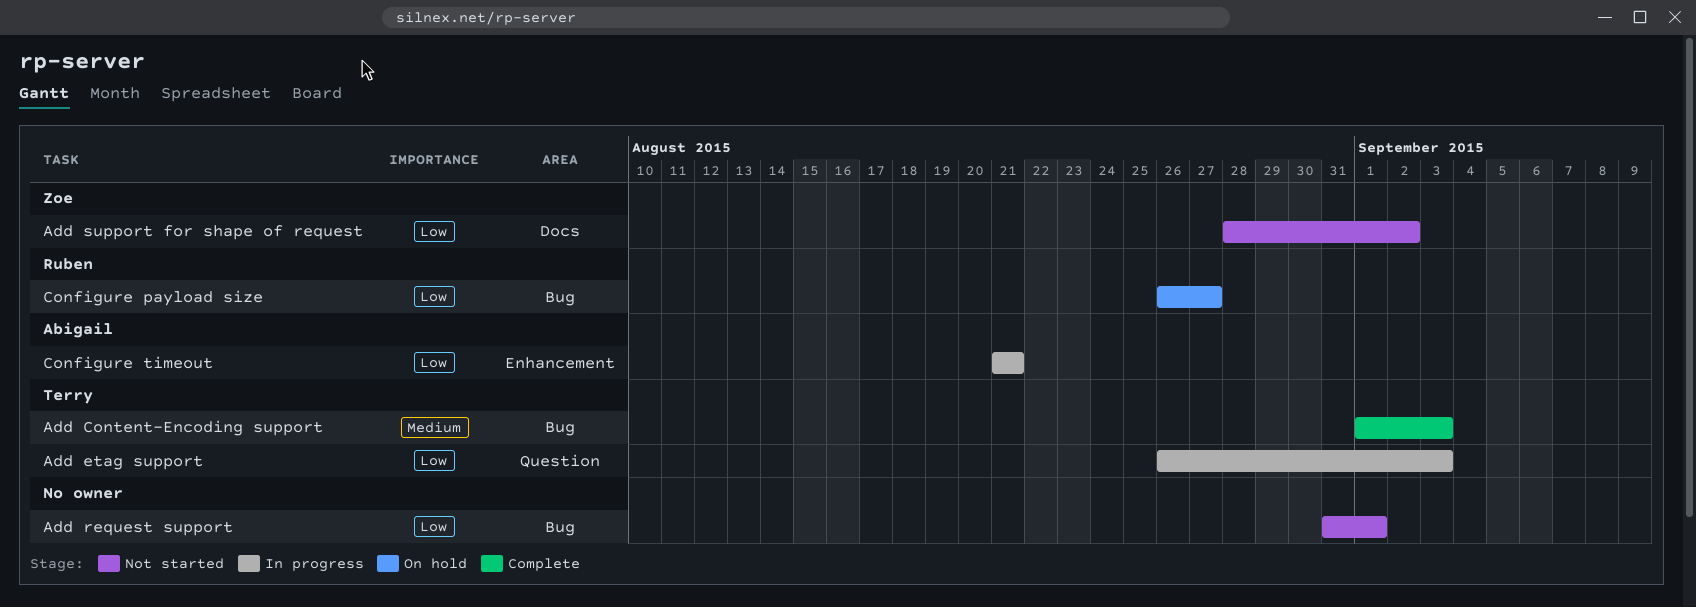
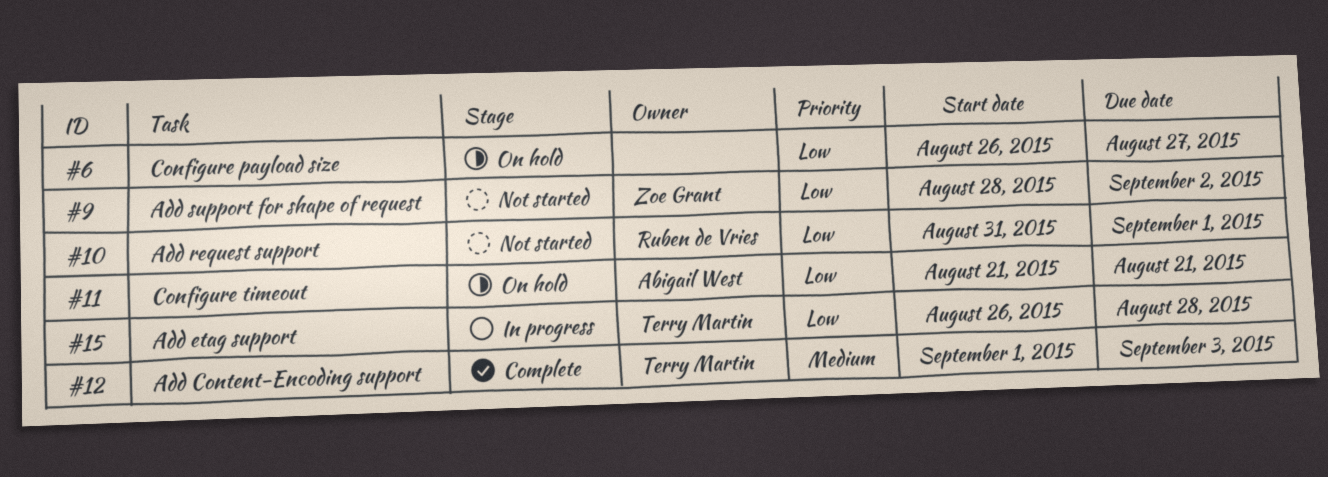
Add etag support, due: Sep 3 -> Aug 28
Add request support, owner: none -> Ruben de Vries
Configure payload size, owner: Ruben de Vries -> none
Configure timeout, status: In progress -> On hold

